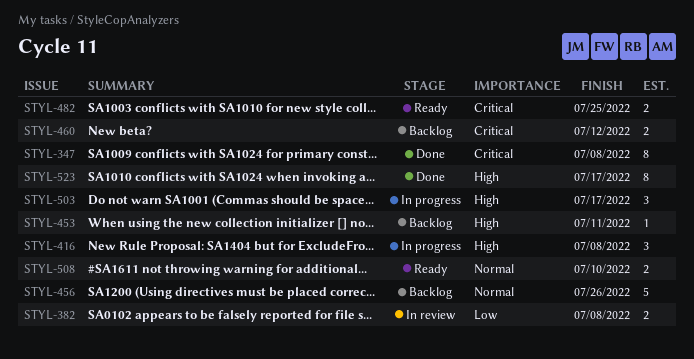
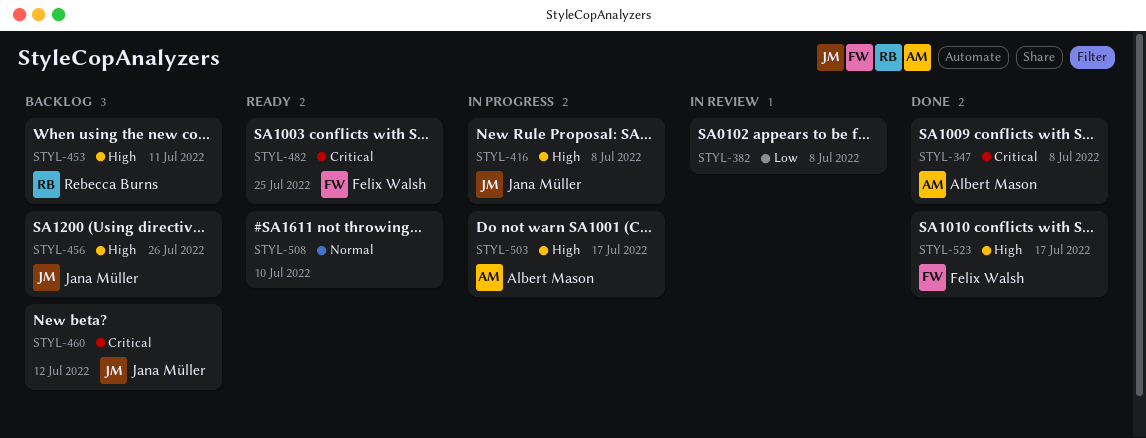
STYL-456, priority: Normal -> High

